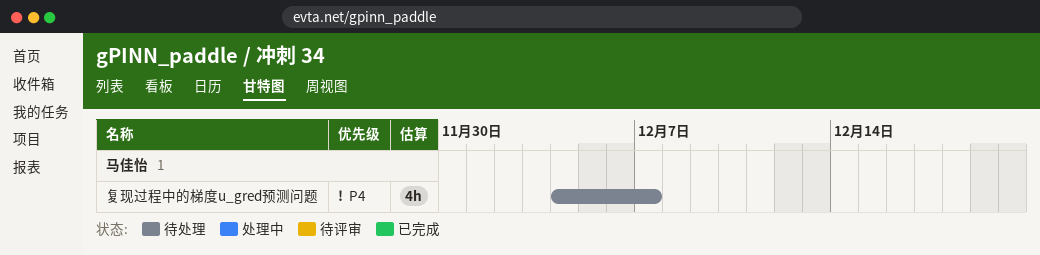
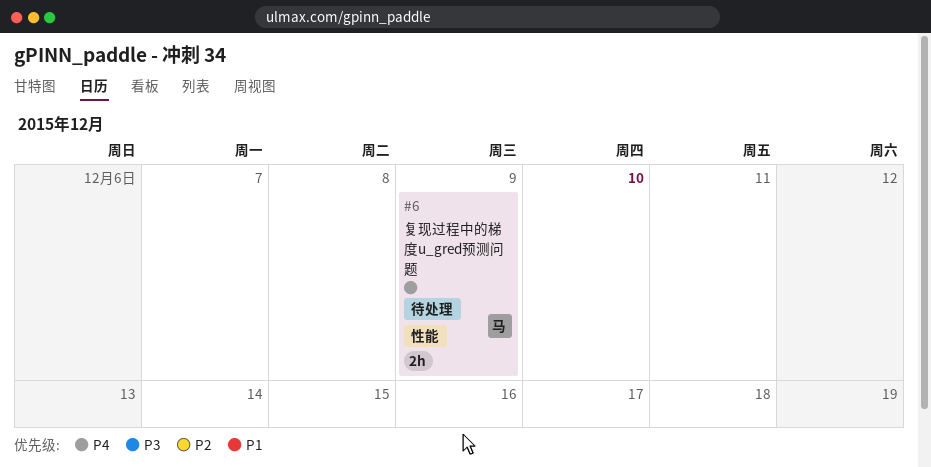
复现过程中的梯度u_gred预测问题, estimate: 4h -> 2h
复现过程中的梯度u_gred预测问题, due: Dec 7 -> Dec 9

